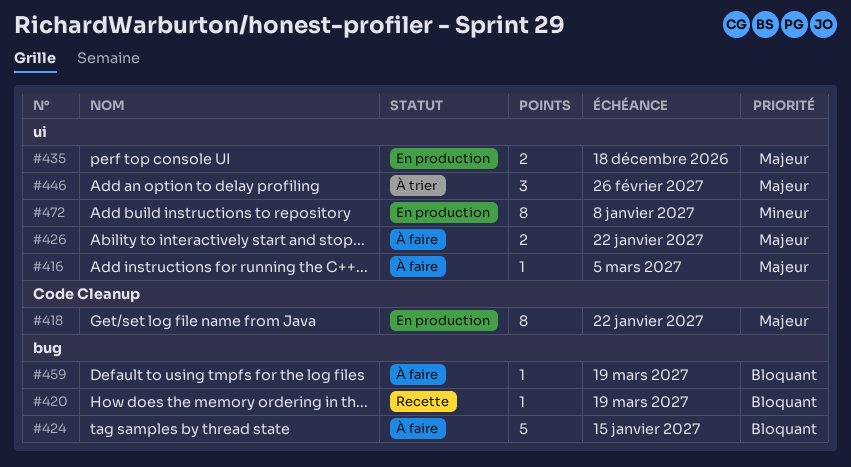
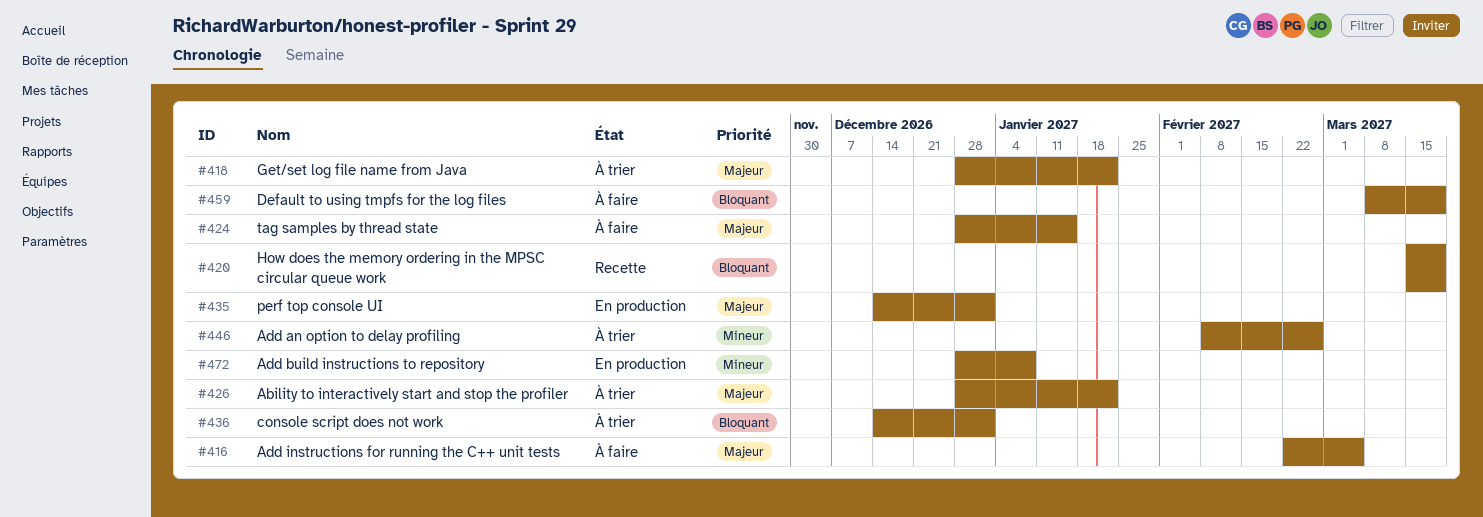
#418, status: En production -> À trier
#424, priority: Bloquant -> Majeur
#426, status: À faire -> À trier
#435, due: Dec 18 -> Jan 1
#436: none -> present
#446, priority: Majeur -> Mineur

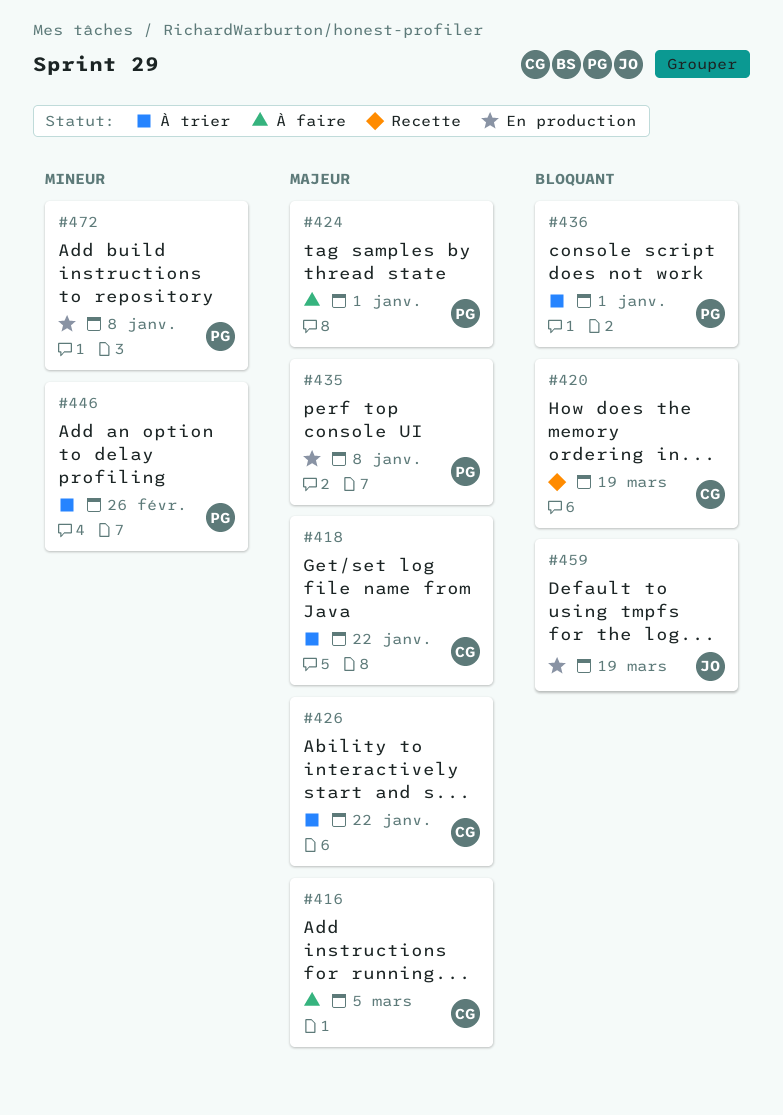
#424, due: Jan 15 -> Jan 1
#435, due: Jan 1 -> Jan 8
#459, status: À faire -> En production

